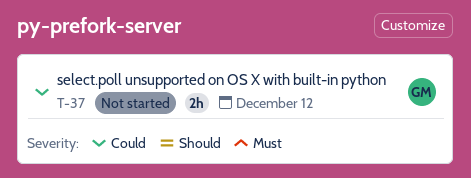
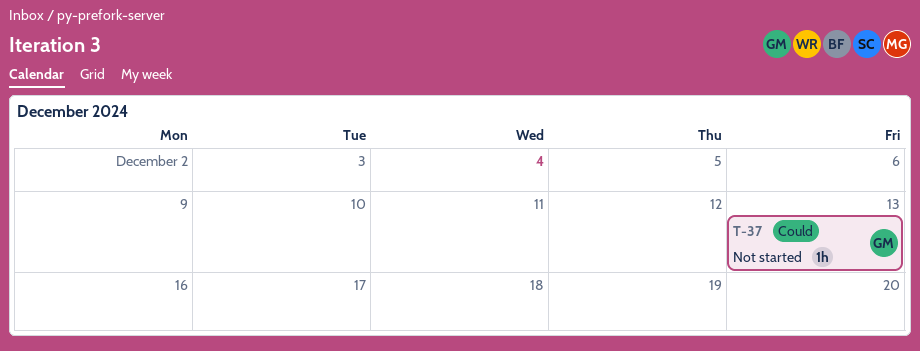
T-37, estimate: 2h -> 1h
T-37, due: Dec 12 -> Dec 13

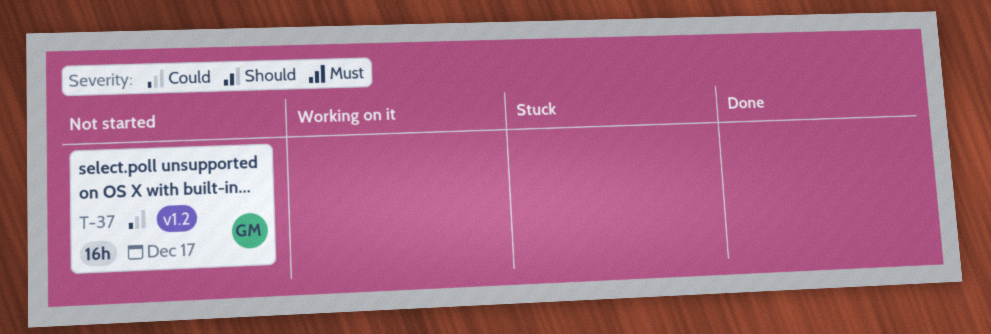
T-37, estimate: 1h -> 16h
T-37, due: Dec 13 -> Dec 17

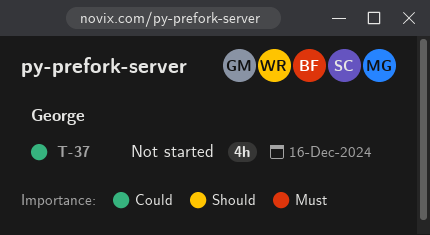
T-37, estimate: 16h -> 4h
T-37, due: Dec 17 -> Dec 16

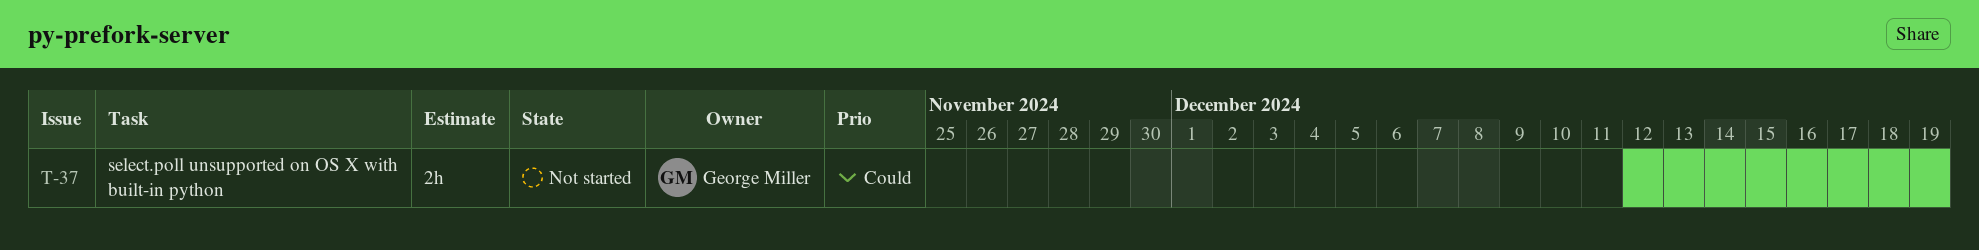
T-37, estimate: 4h -> 2h
T-37, due: Dec 16 -> Dec 19

